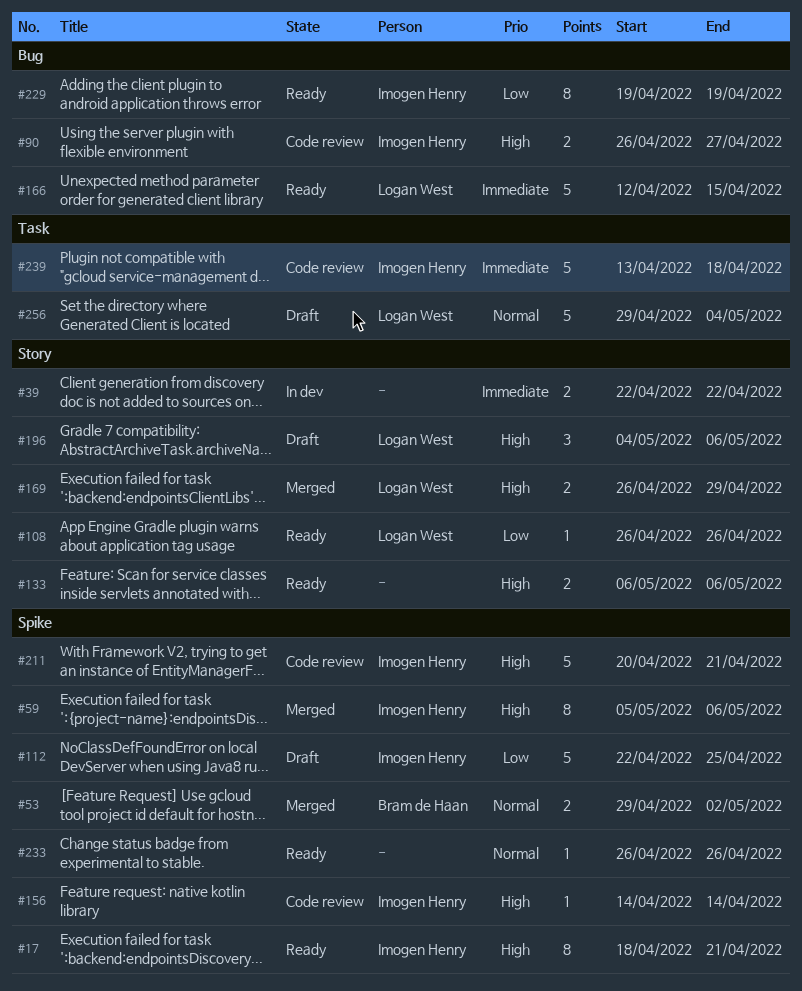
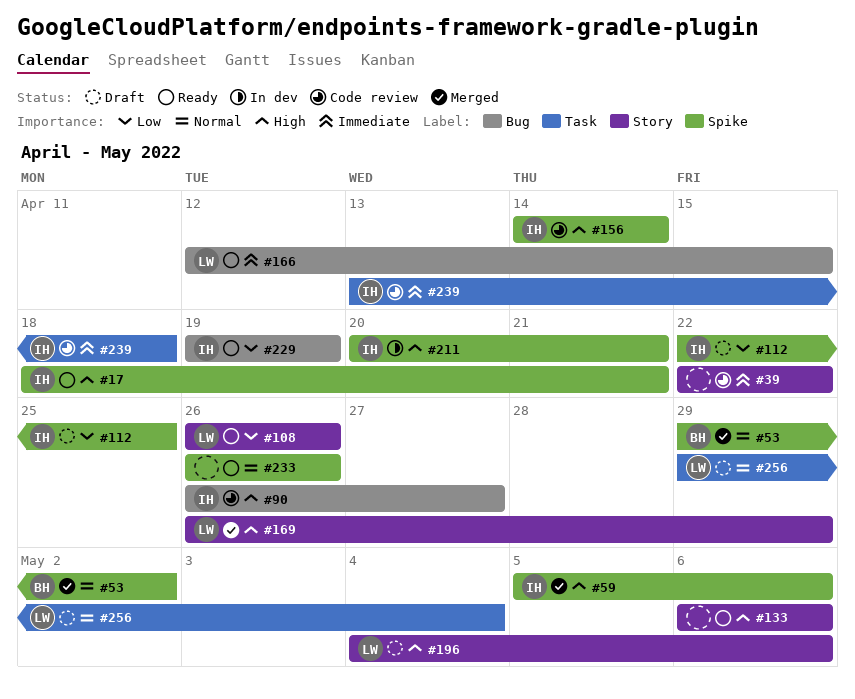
#39, status: In dev -> Code review
#211, status: Code review -> In dev

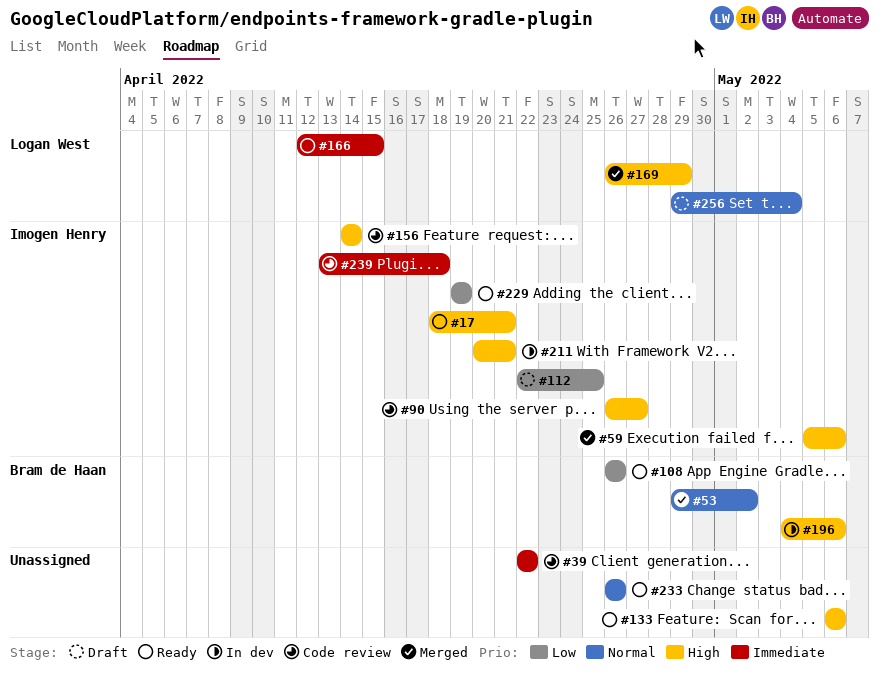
#108, owner: Logan West -> Bram de Haan
#196, status: Draft -> In dev
#196, owner: Logan West -> Bram de Haan

